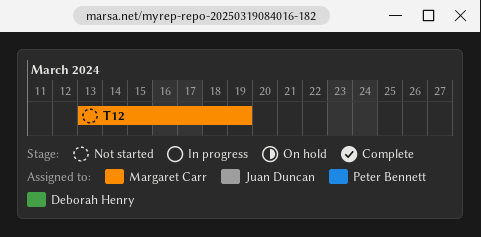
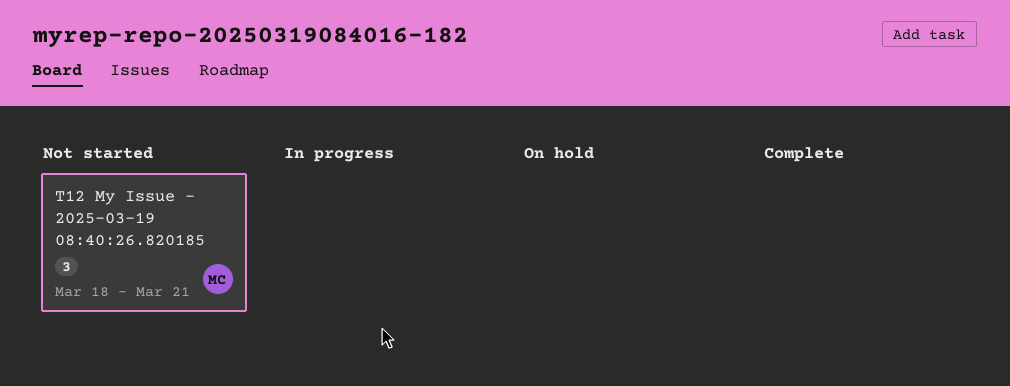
T12, start: Mar 13 -> Mar 18
T12, due: Mar 19 -> Mar 21

